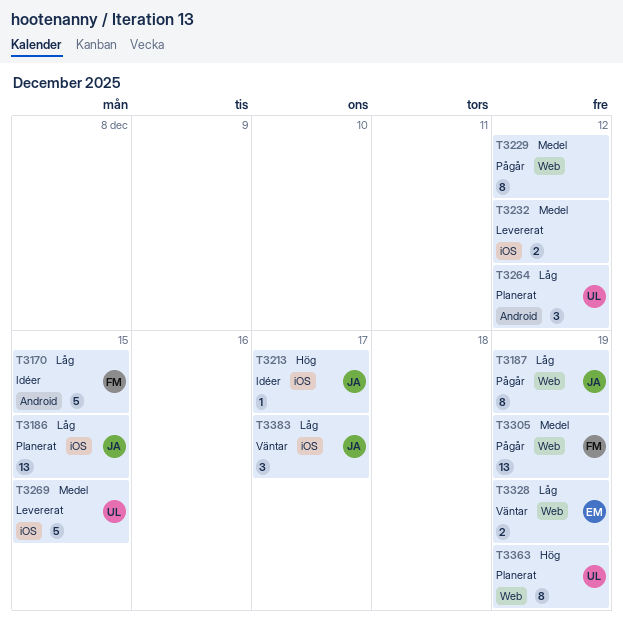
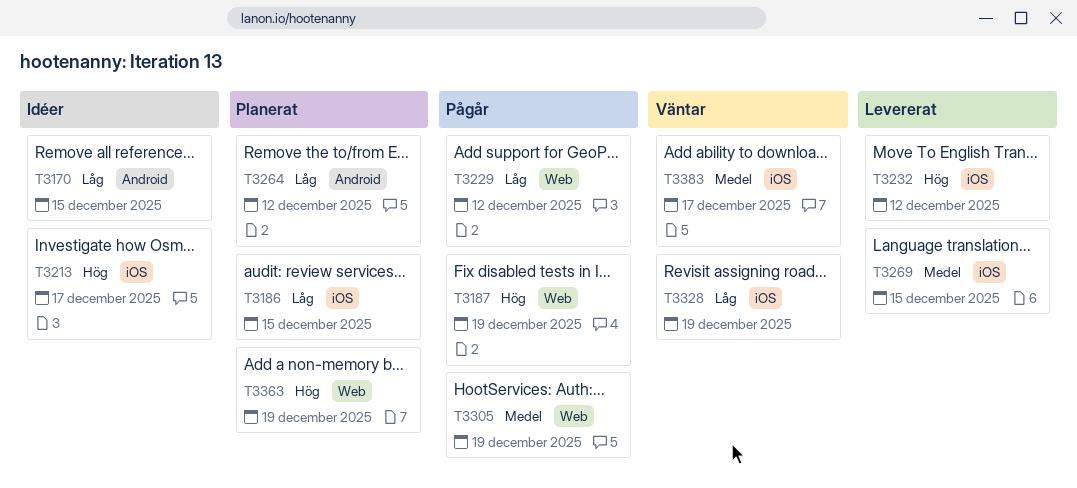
T3187, priority: Låg -> Hög
T3229, priority: Medel -> Låg
T3232, priority: Medel -> Hög
T3328, label: Web -> iOS
T3383, priority: Låg -> Medel

